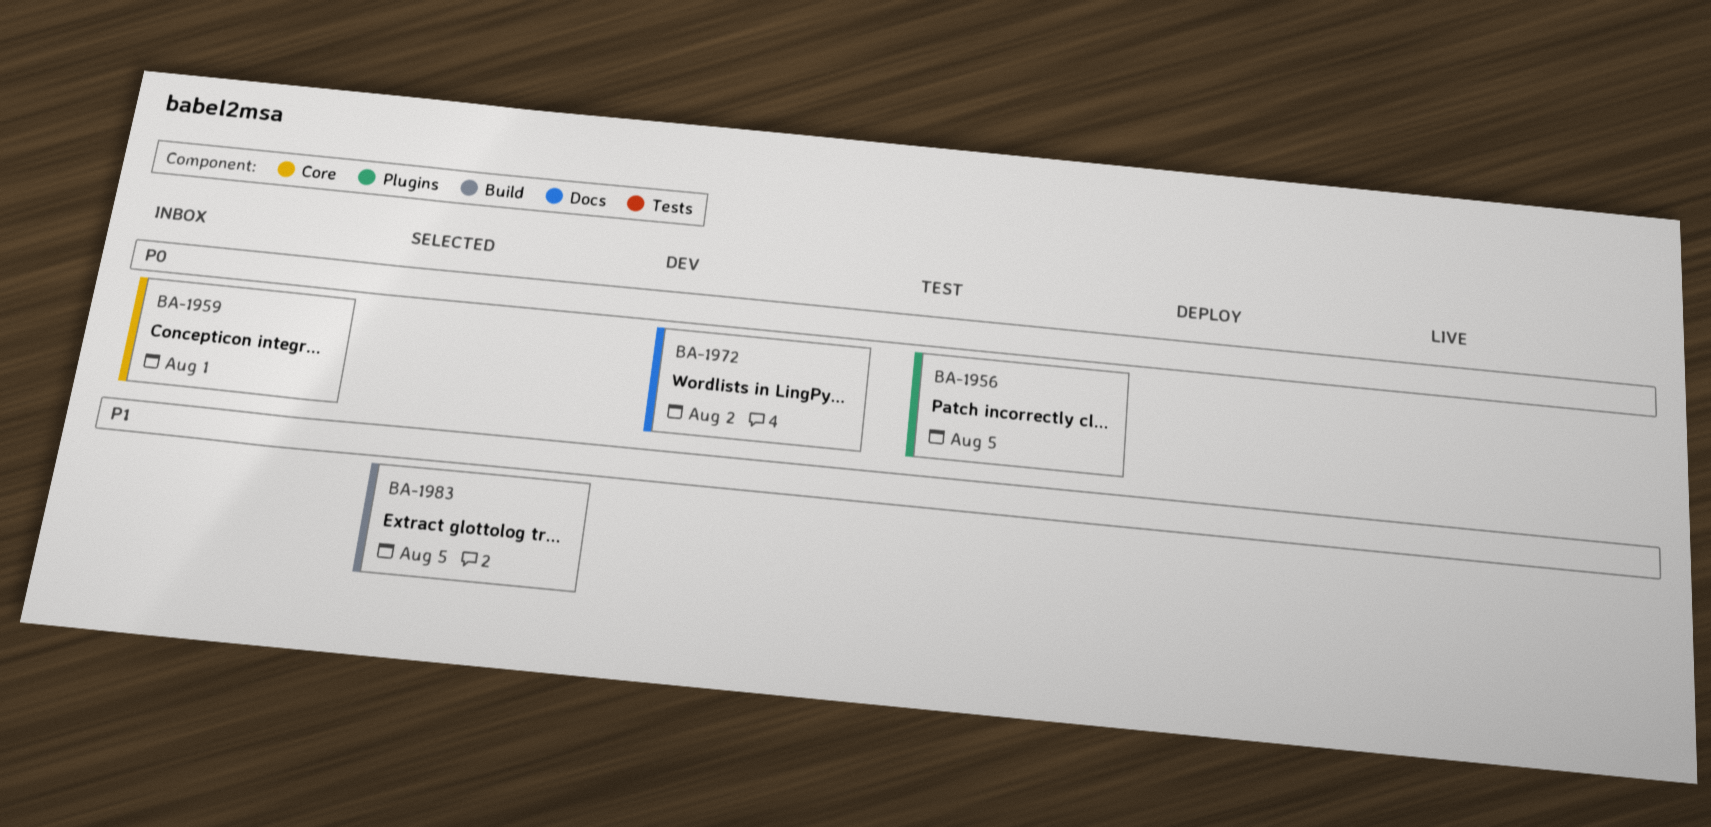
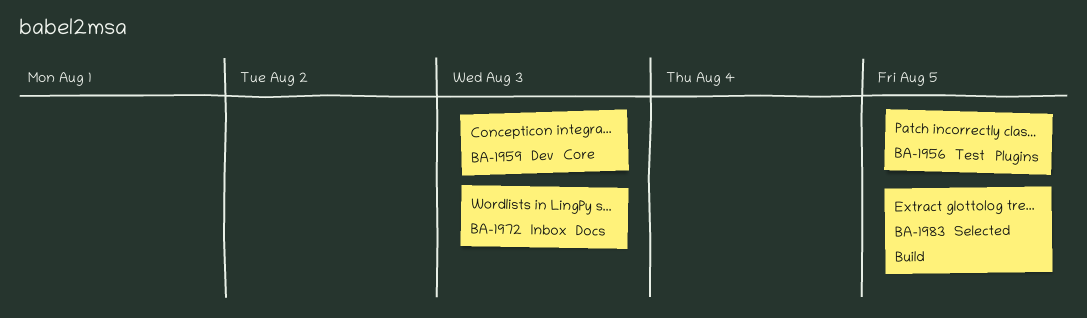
BA-1959, status: Inbox -> Dev
BA-1959, due: Aug 1 -> Aug 3
BA-1972, status: Dev -> Inbox
BA-1972, due: Aug 2 -> Aug 3

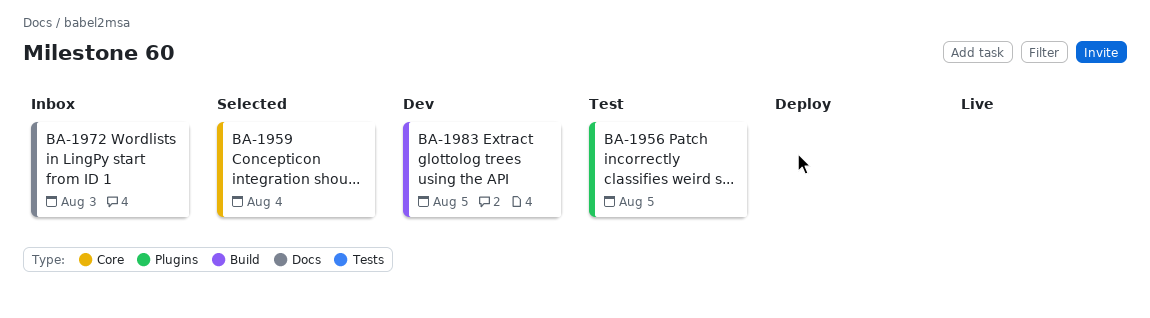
BA-1959, status: Dev -> Selected
BA-1959, due: Aug 3 -> Aug 4
BA-1983, status: Selected -> Dev

